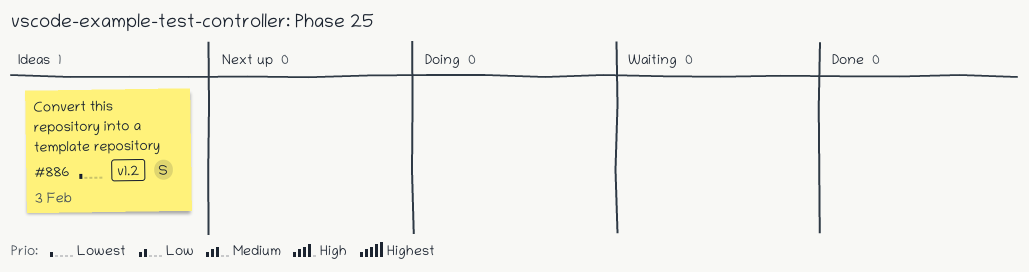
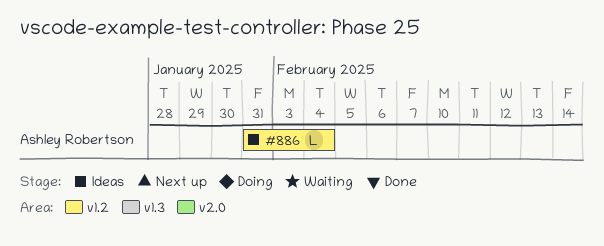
#886, estimate: S -> L
#886, due: Feb 3 -> Feb 4

